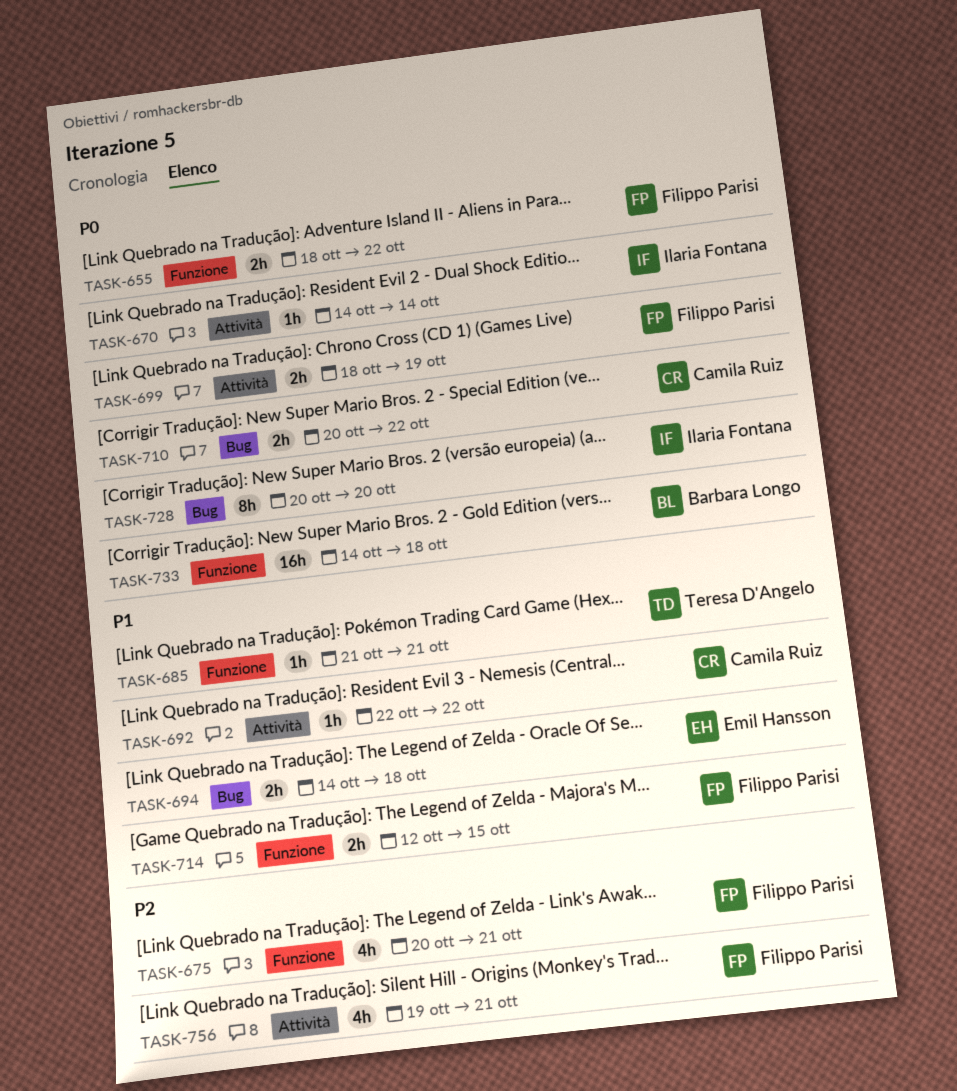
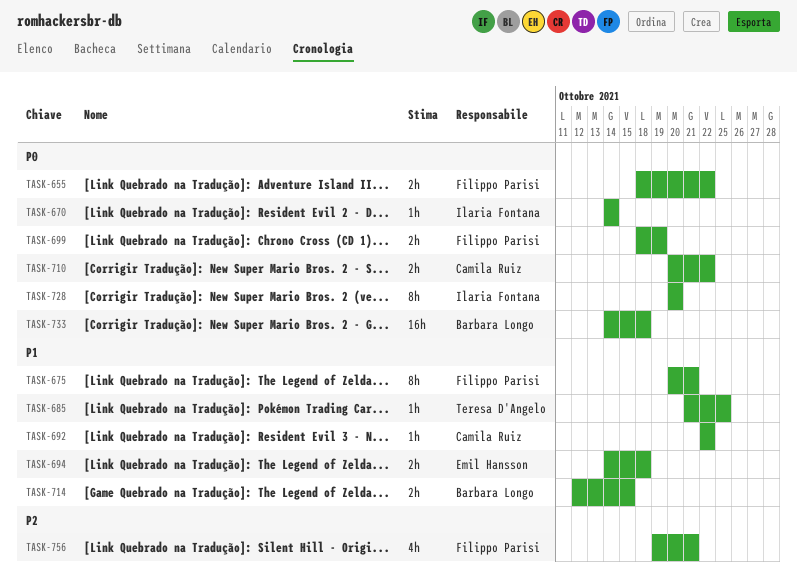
TASK-675, priority: P2 -> P1
TASK-675, estimate: 4h -> 8h
TASK-685, due: Oct 21 -> Oct 25
TASK-714, owner: Filippo Parisi -> Barbara Longo

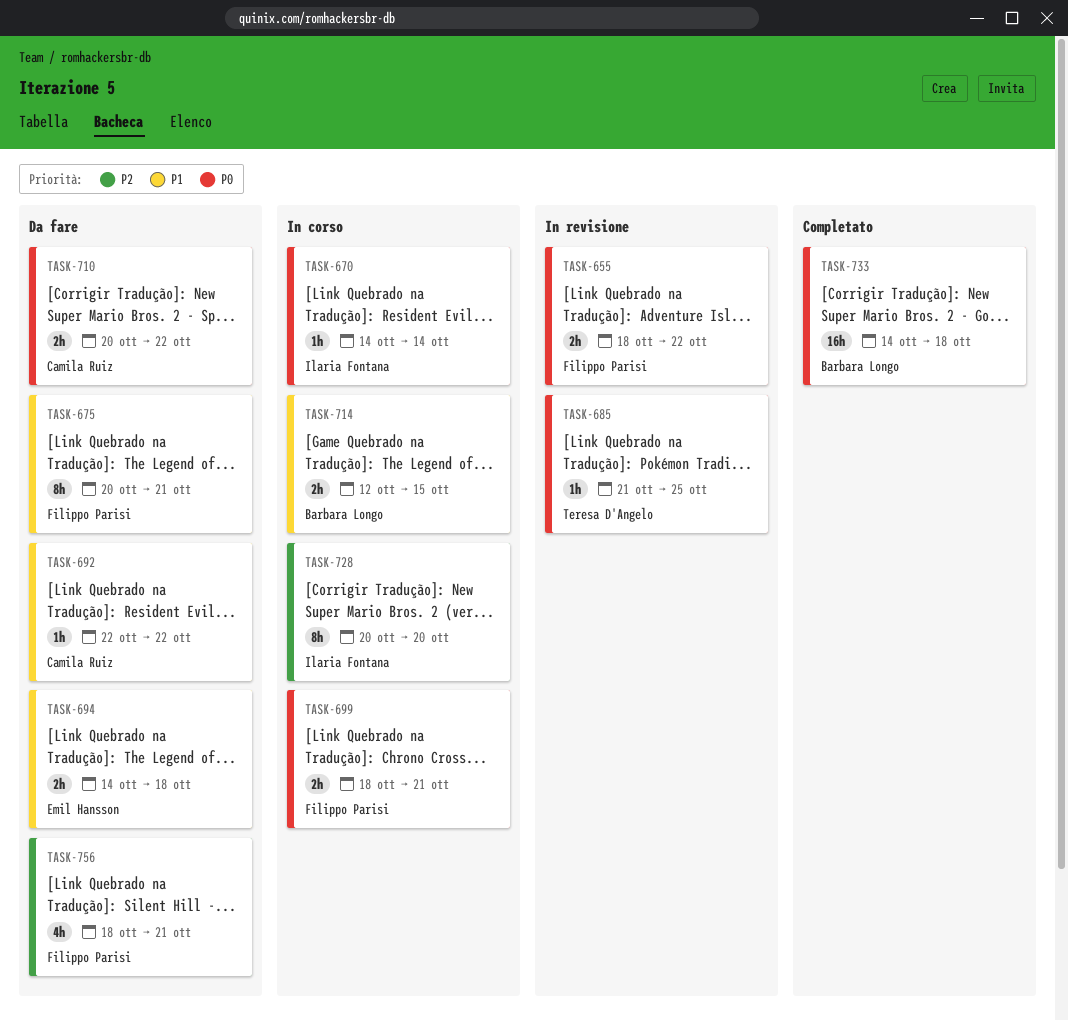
TASK-685, priority: P1 -> P0
TASK-699, due: Oct 19 -> Oct 21
TASK-728, priority: P0 -> P2
TASK-756, start: Oct 19 -> Oct 18

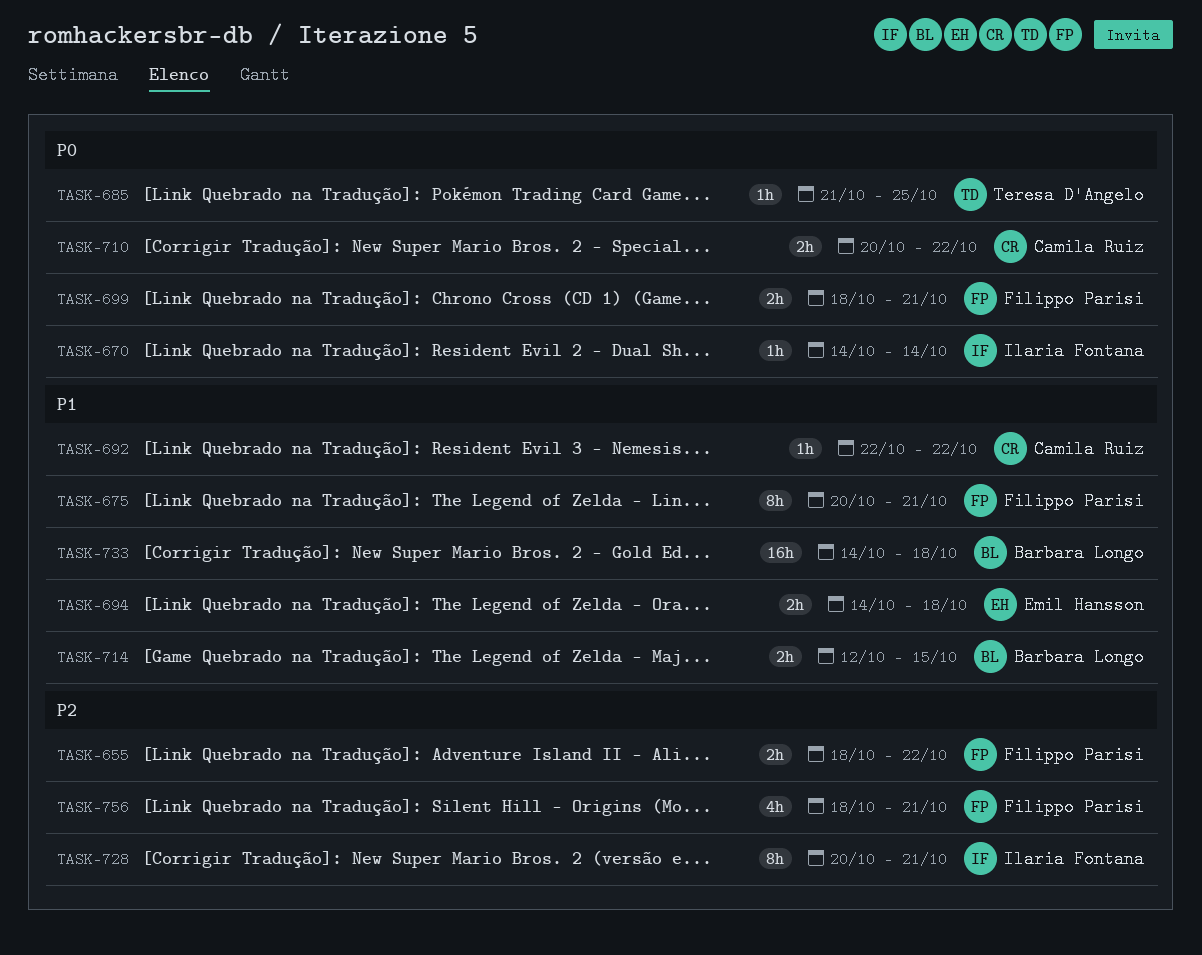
TASK-655, priority: P0 -> P2
TASK-728, due: Oct 20 -> Oct 21
TASK-733, priority: P0 -> P1

